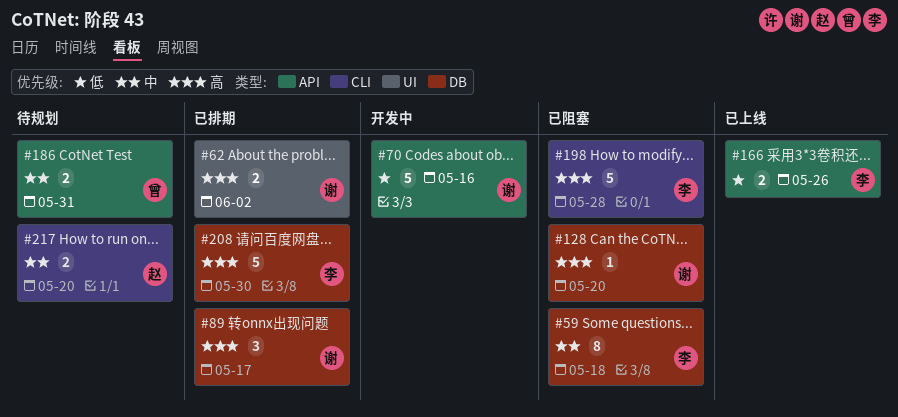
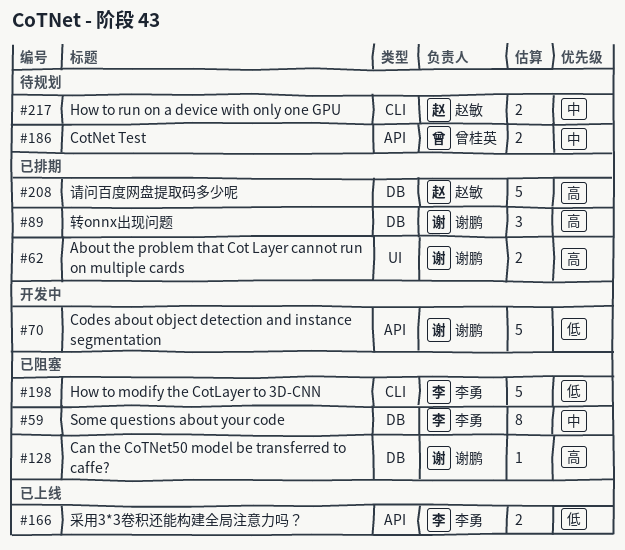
#198, priority: 高 -> 低
#208, owner: 李勇 -> 赵敏

